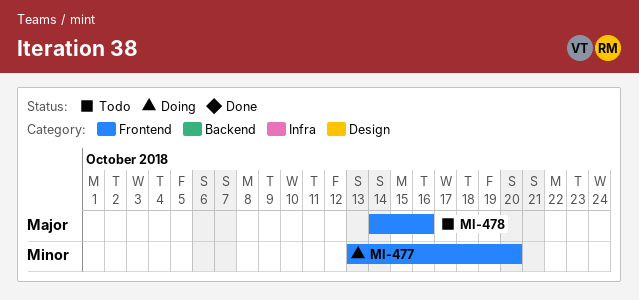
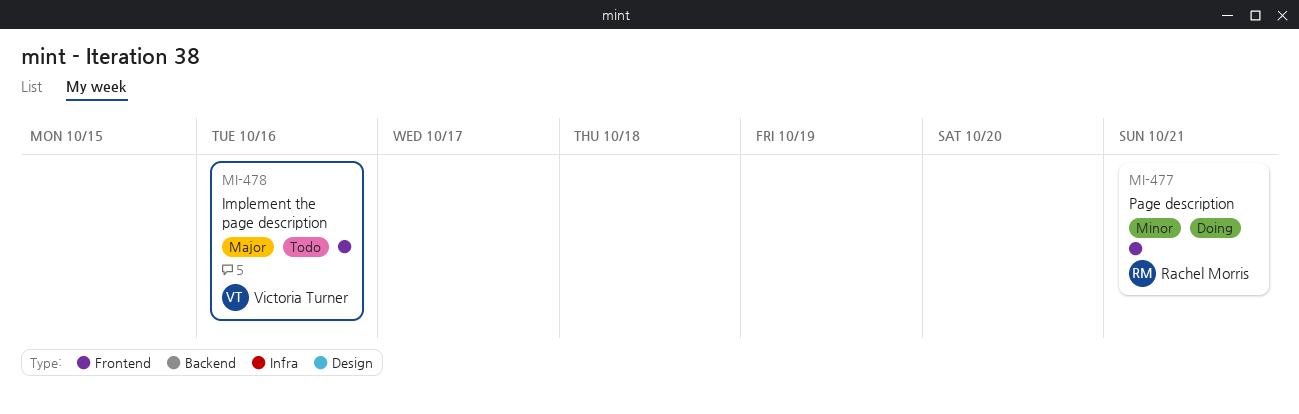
MI-477, due: Oct 20 -> Oct 21

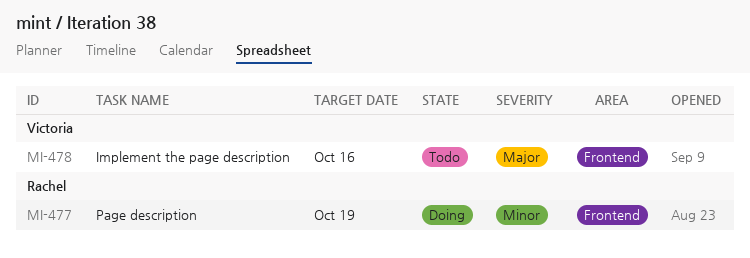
MI-477, due: Oct 21 -> Oct 19

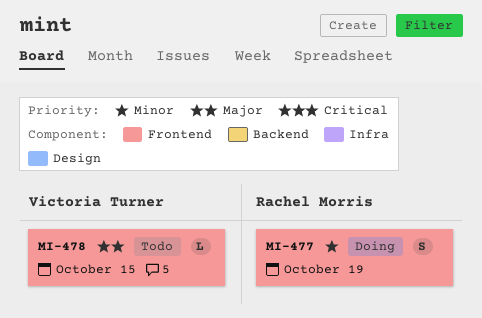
MI-478, due: Oct 16 -> Oct 15

